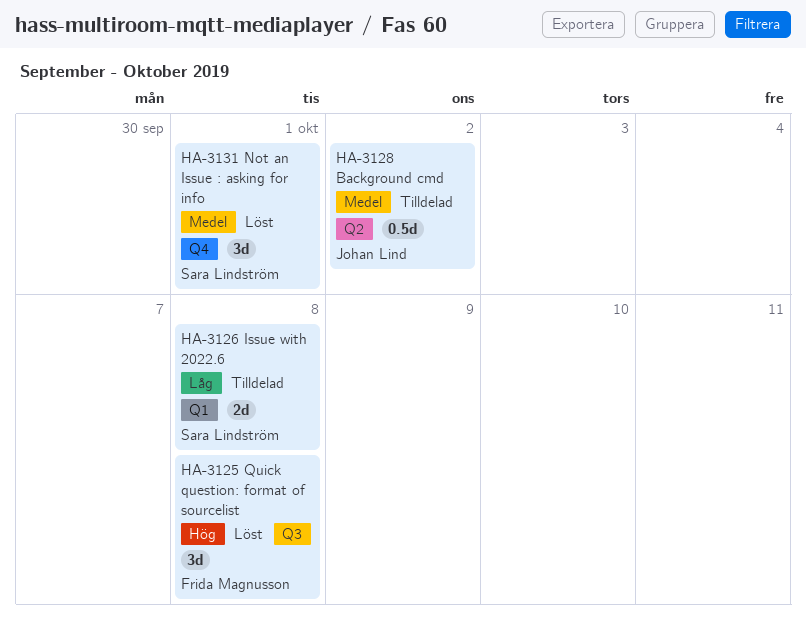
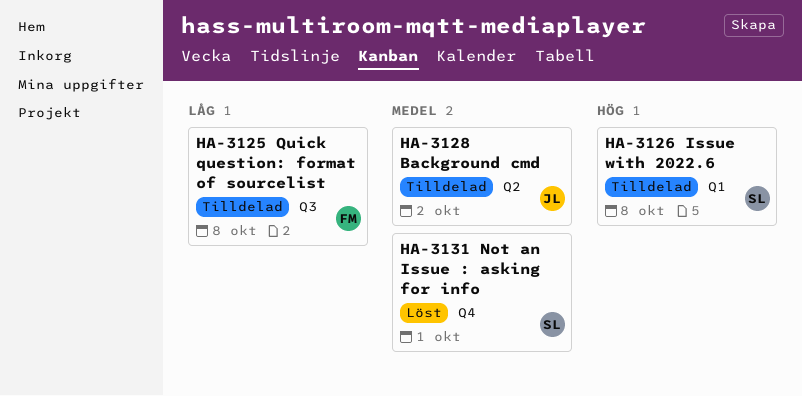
HA-3125, status: Löst -> Tilldelad
HA-3125, priority: Hög -> Låg
HA-3126, priority: Låg -> Hög

